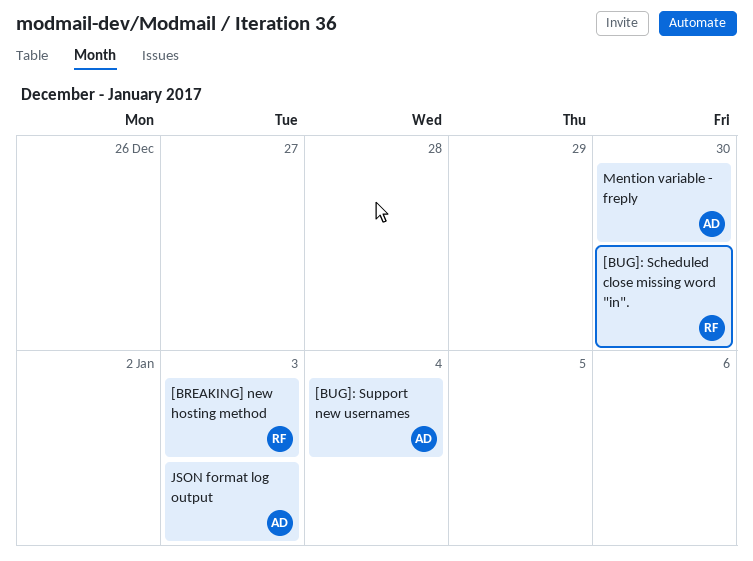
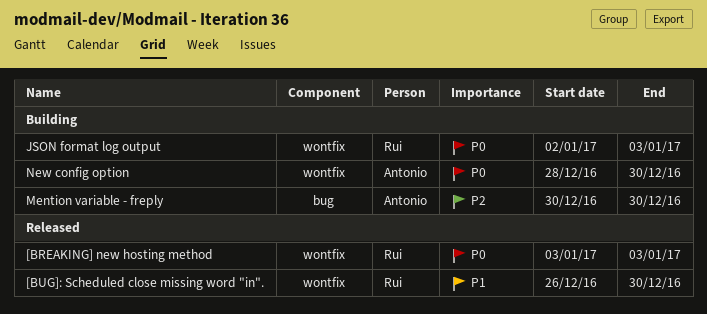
[BUG]: Support new usernames: present -> none
JSON format log output, owner: Antonio -> Rui
New config option: none -> present

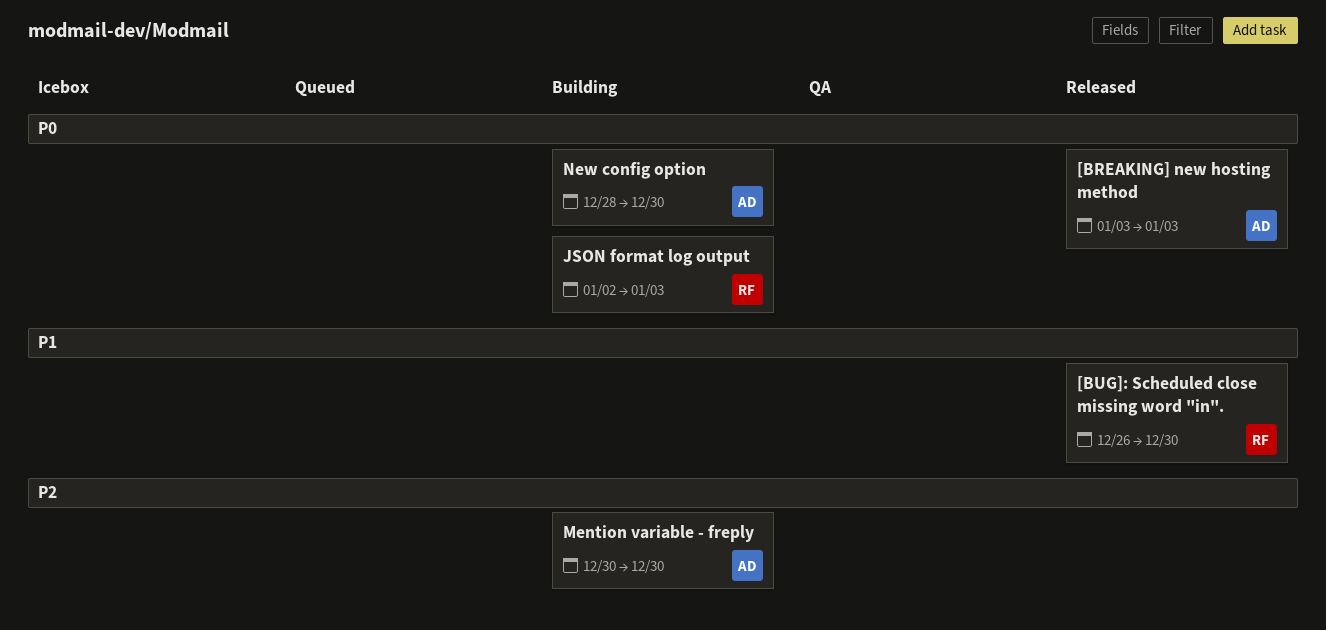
[BREAKING] new hosting method, owner: Rui -> Antonio

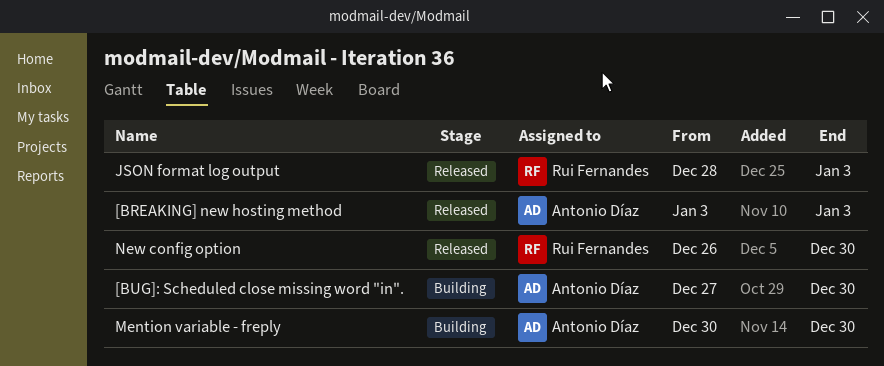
[BUG]: Scheduled close missing word "in"., status: Released -> Building
[BUG]: Scheduled close missing word "in"., owner: Rui Fernandes -> Antonio Díaz
[BUG]: Scheduled close missing word "in"., start: Dec 26 -> Dec 27
JSON format log output, status: Building -> Released
JSON format log output, start: Jan 2 -> Dec 28
New config option, status: Building -> Released
New config option, owner: Antonio Díaz -> Rui Fernandes
New config option, start: Dec 28 -> Dec 26

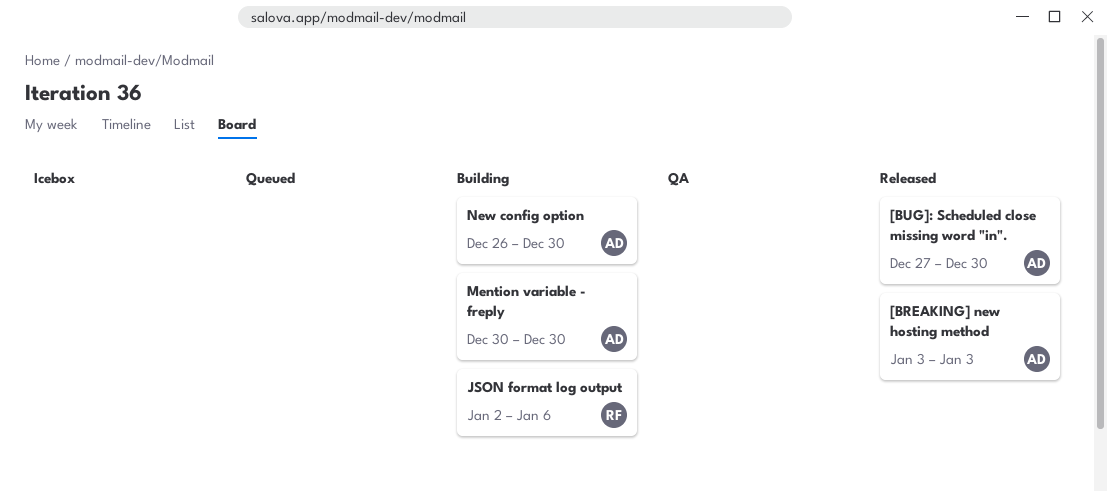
[BUG]: Scheduled close missing word "in"., status: Building -> Released
JSON format log output, status: Released -> Building
JSON format log output, start: Dec 28 -> Jan 2
JSON format log output, due: Jan 3 -> Jan 6
New config option, status: Released -> Building
New config option, owner: Rui Fernandes -> Antonio Díaz

